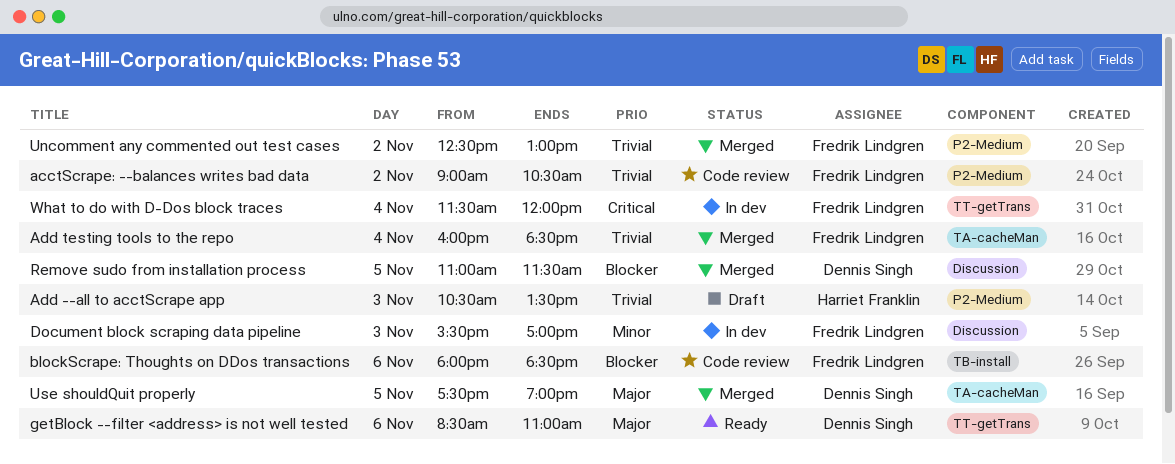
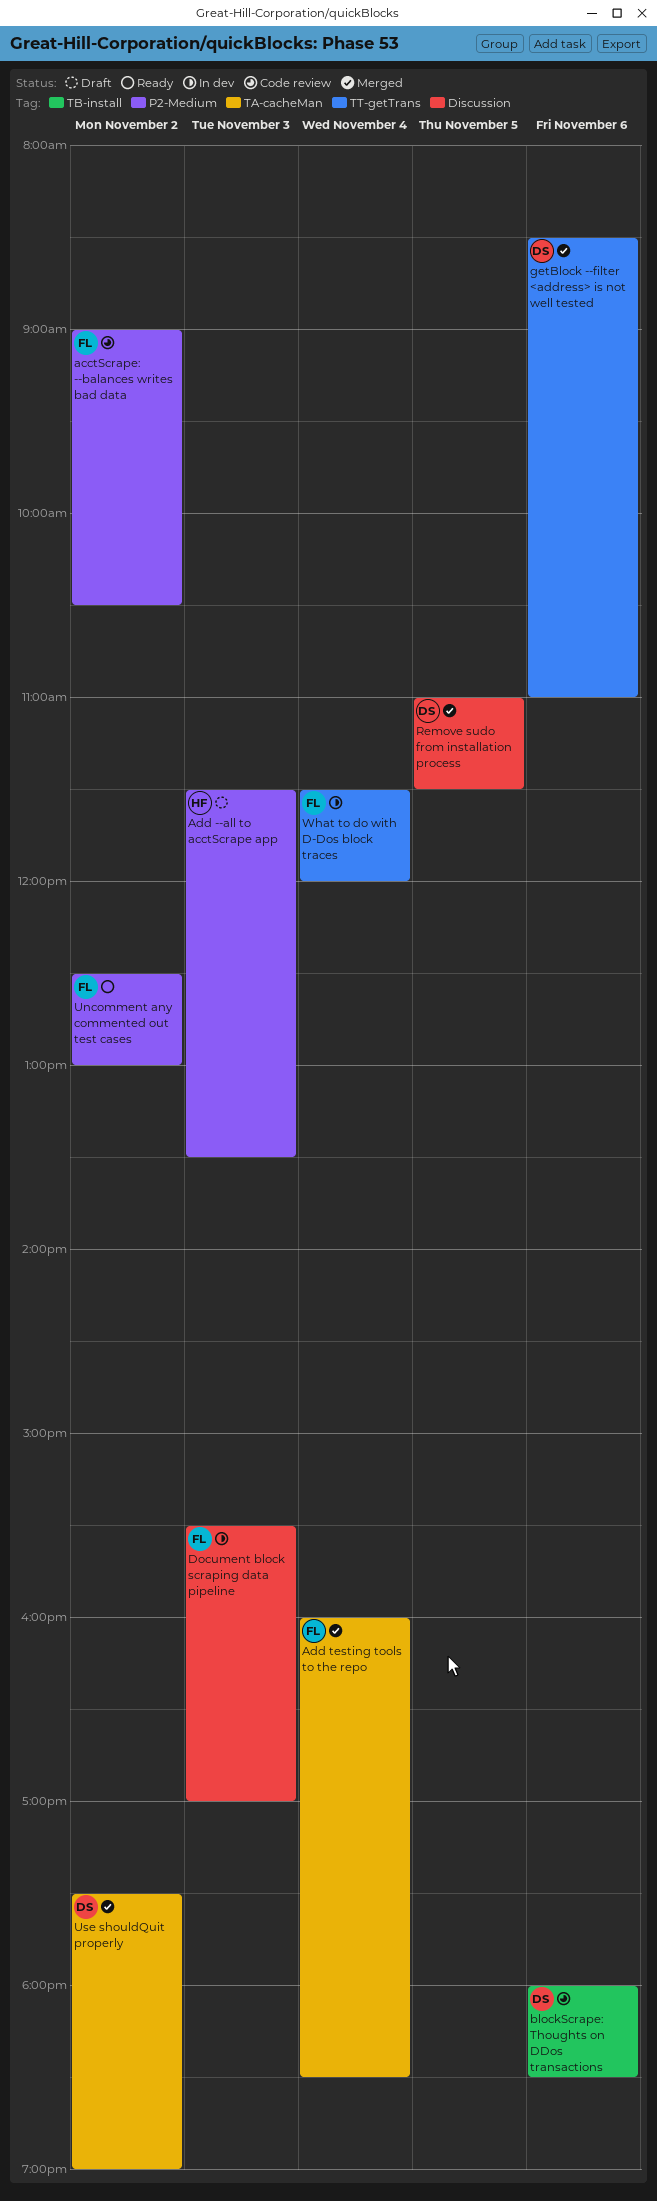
Add --all to acctScrape app, begins: 10:30 -> 11:30
blockScrape: Thoughts on DDos transactions, owner: Fredrik Lindgren -> Dennis Singh
getBlock --filter <address> is not well tested, status: Ready -> Merged
Uncomment any commented out test cases, status: Merged -> Ready
Use shouldQuit properly, day: Nov 5 -> Nov 2

